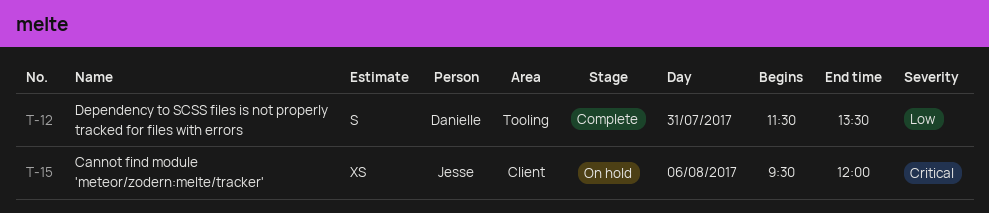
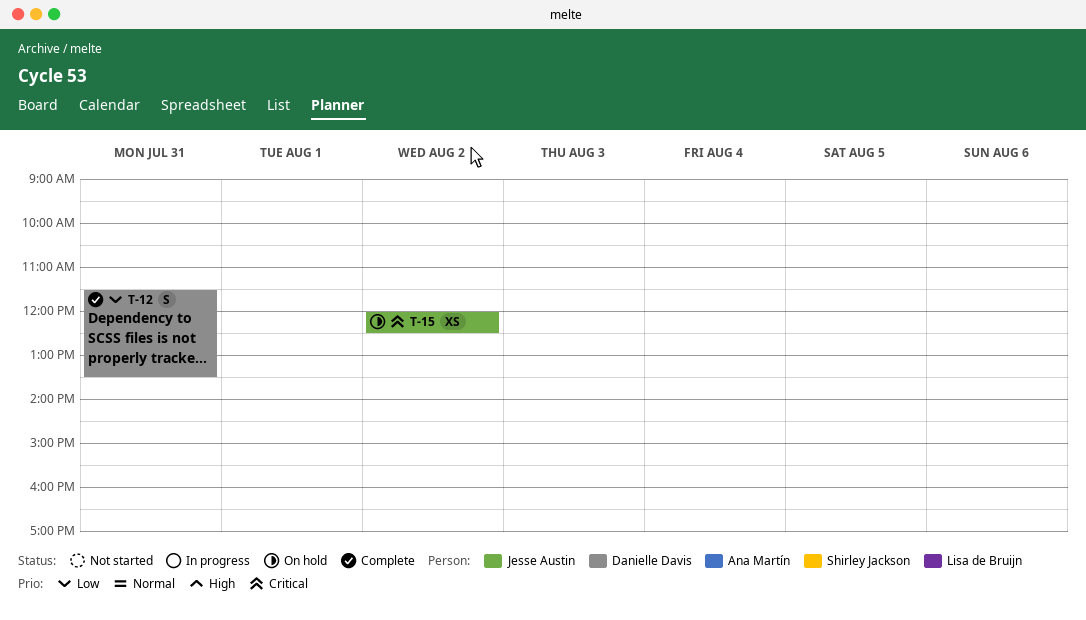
T-15, day: Aug 6 -> Aug 2
T-15, begins: 09:30 -> 12:00
T-15, ends: 12:00 -> 12:30

